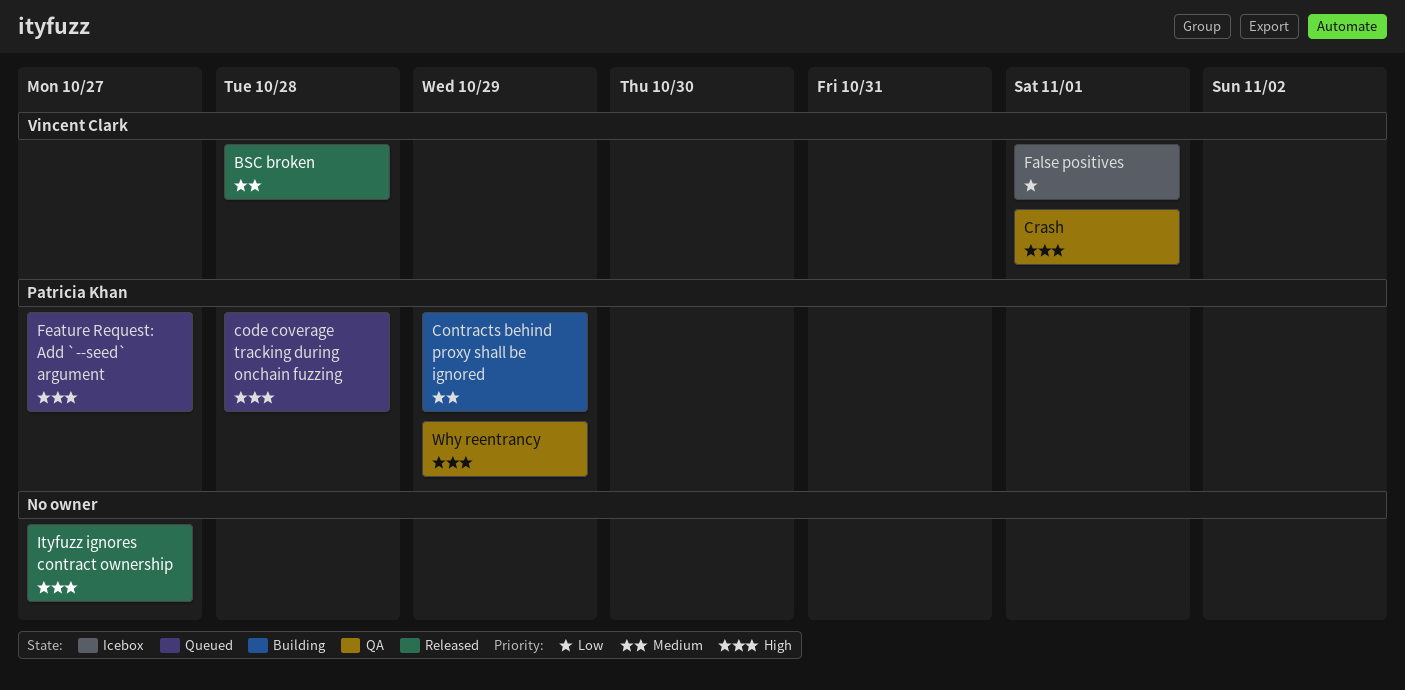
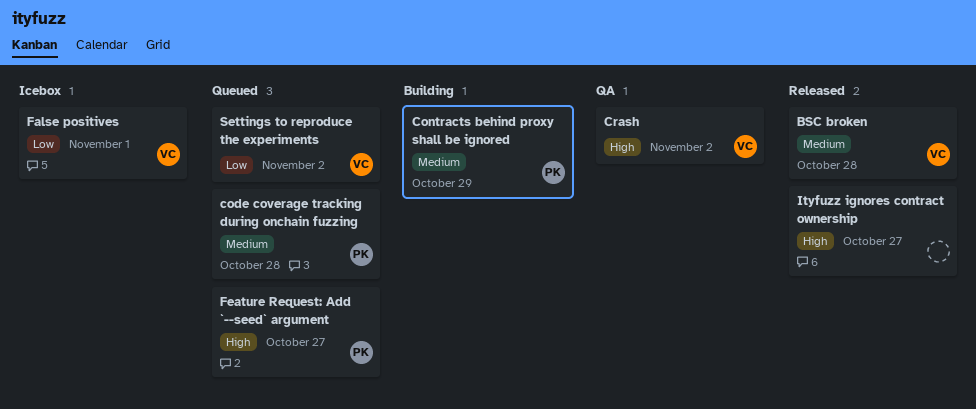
code coverage tracking during onchain fuzzing, priority: High -> Medium
Crash, due: Nov 1 -> Nov 2
Settings to reproduce the experiments: none -> present
Why reentrancy: present -> none

